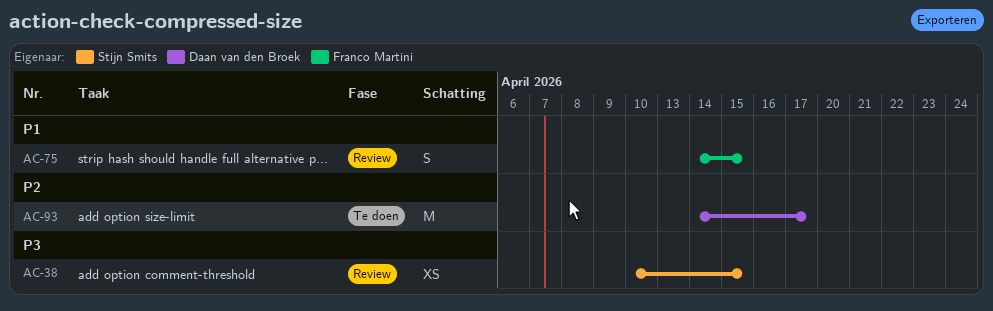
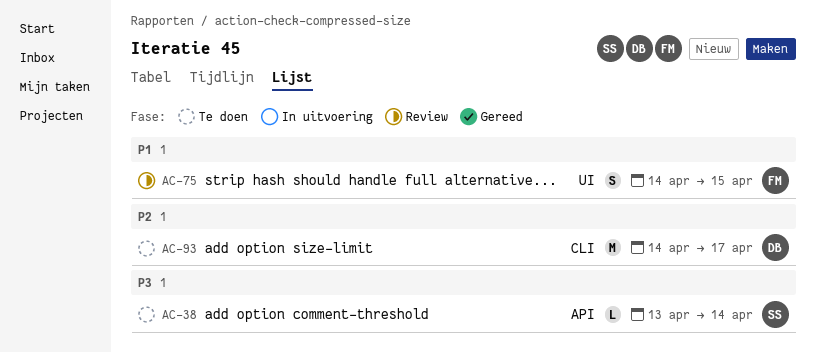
AC-38, status: Review -> Te doen
AC-38, estimate: XS -> L
AC-38, start: Apr 10 -> Apr 13
AC-38, due: Apr 15 -> Apr 14

